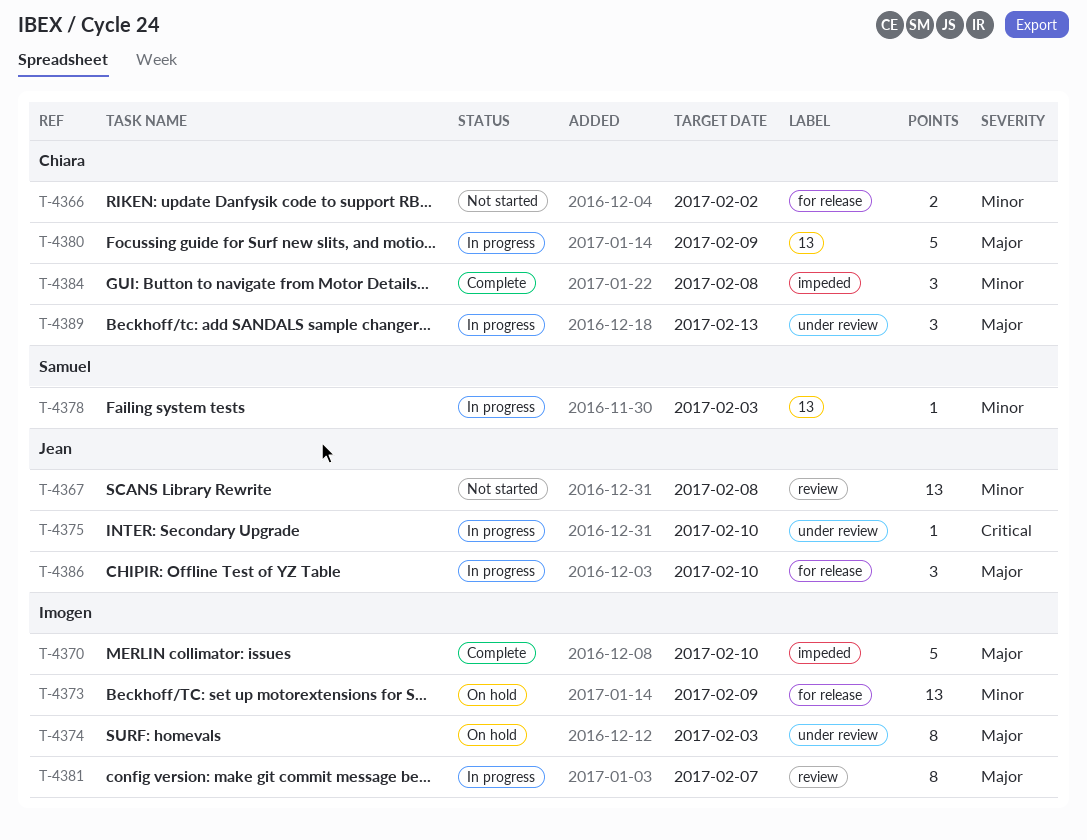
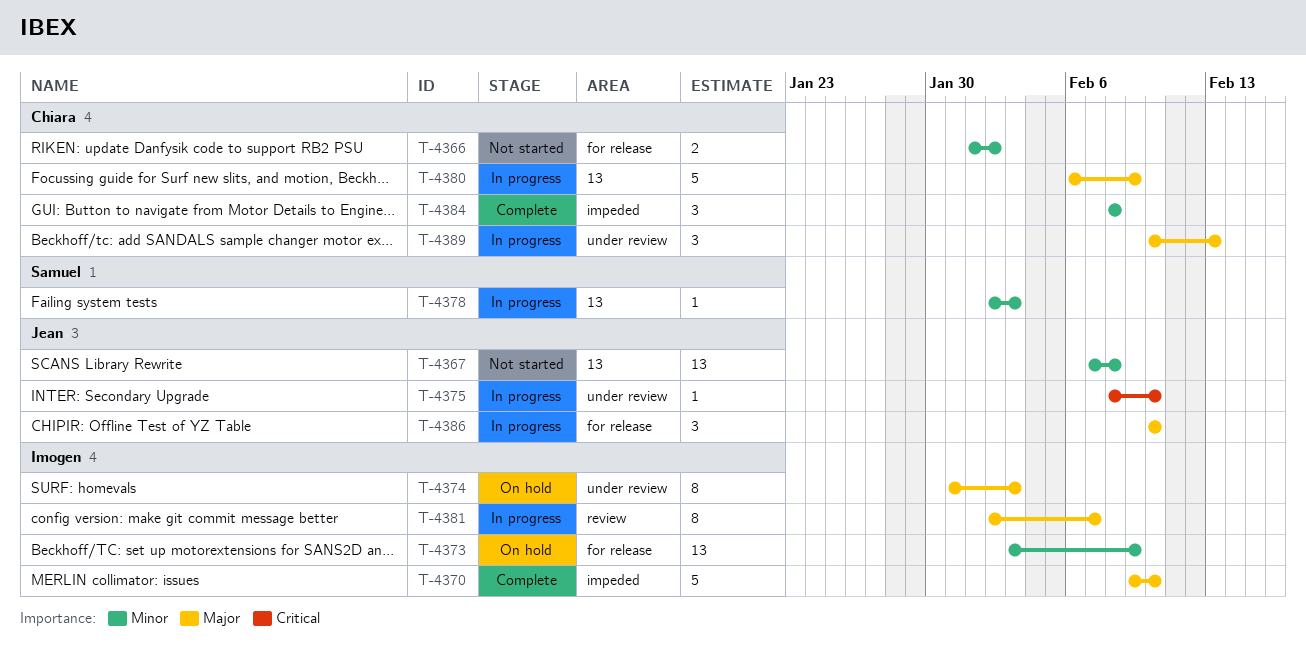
T-4367, label: review -> 13

